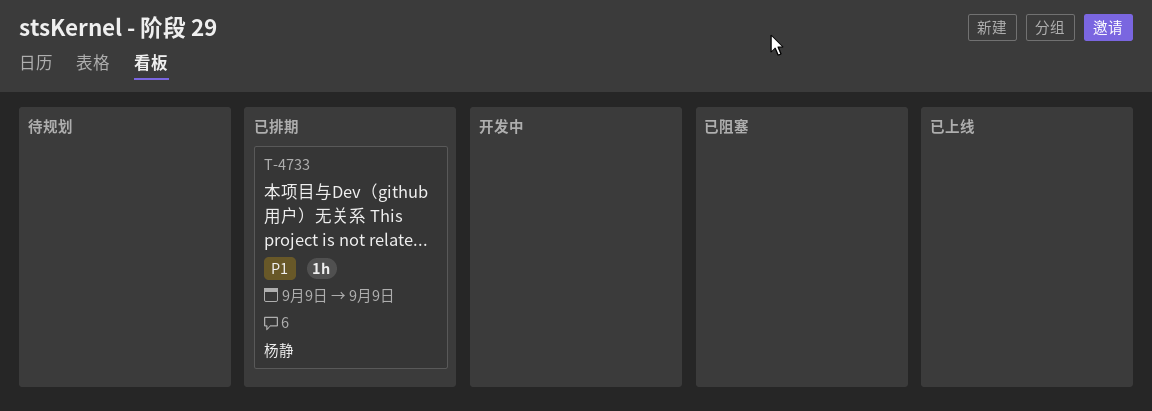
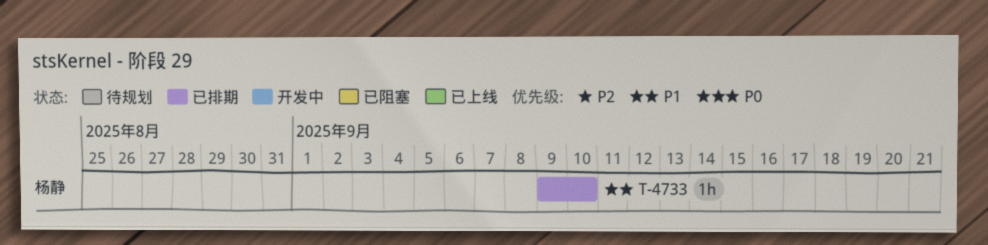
T-4733, due: Sep 9 -> Sep 10

